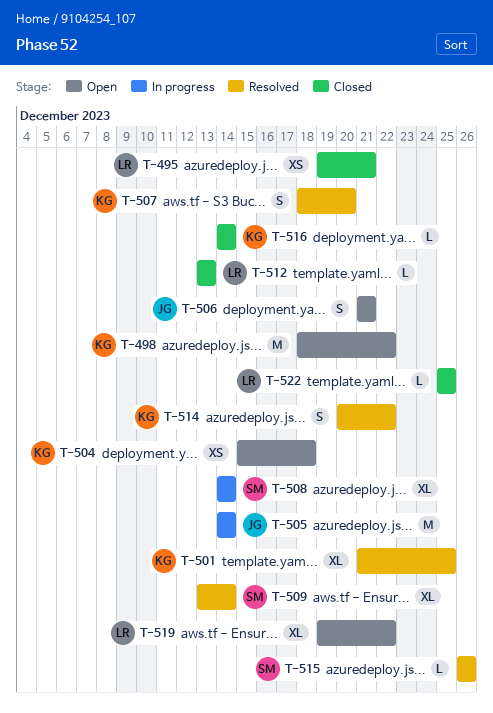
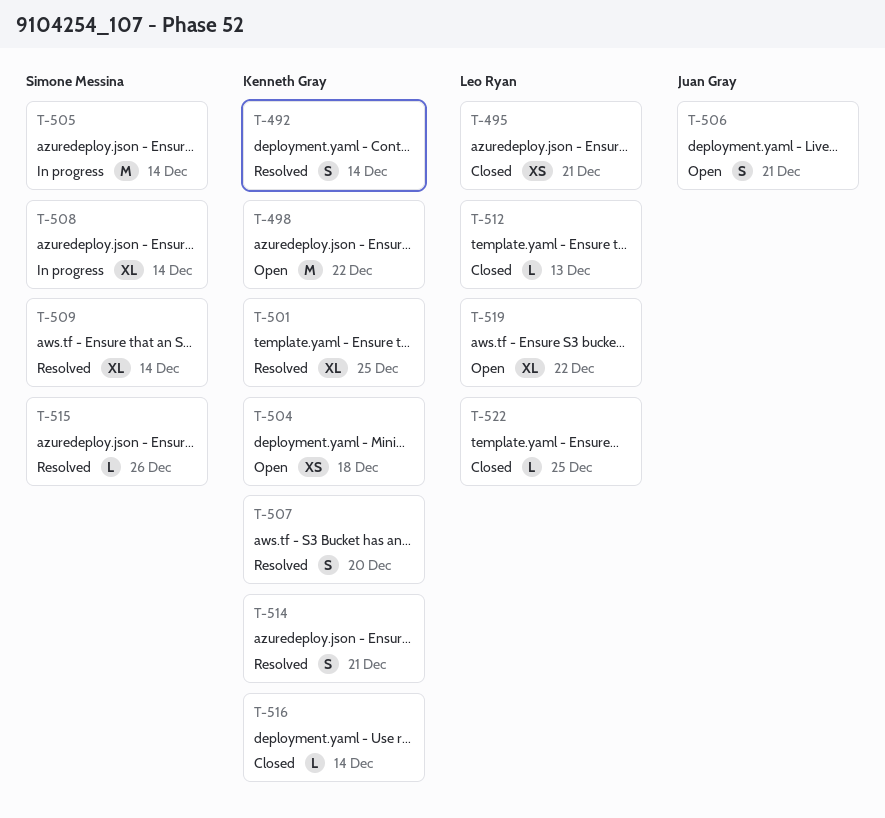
T-492: none -> present
T-505, owner: Juan Gray -> Simone Messina
T-514, due: Dec 22 -> Dec 21

